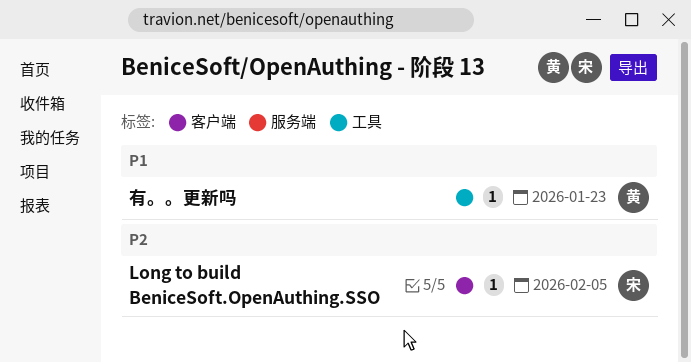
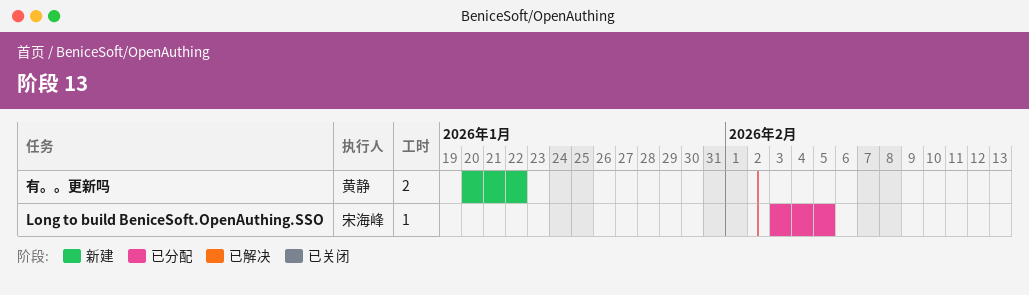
有。。更新吗, estimate: 1 -> 2
有。。更新吗, due: Jan 23 -> Jan 22

